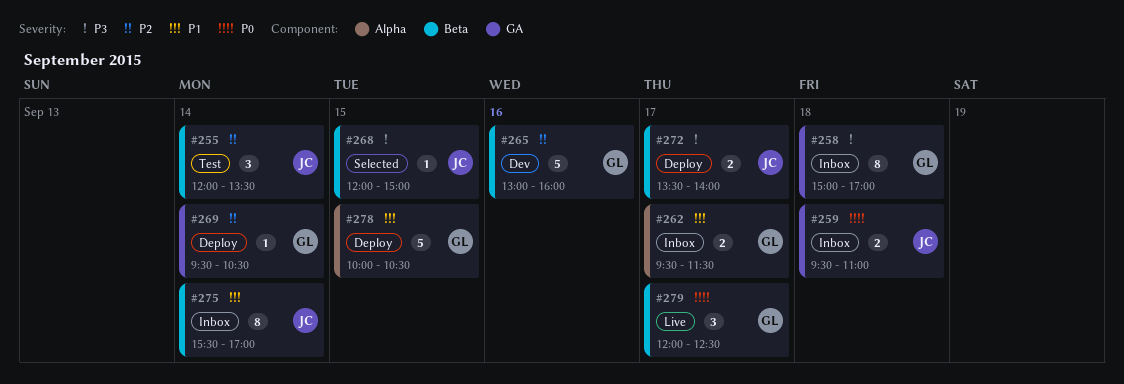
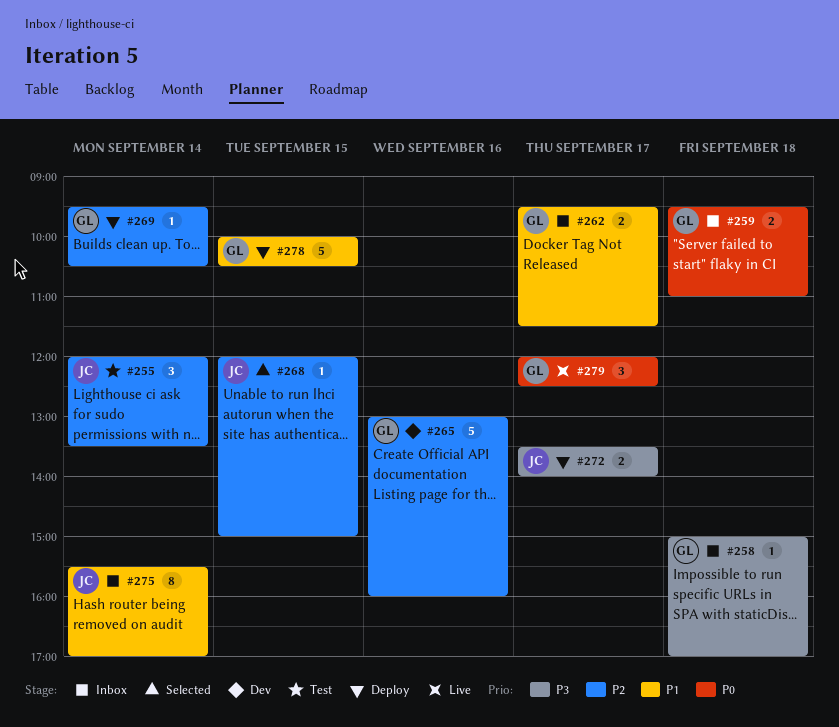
#258, estimate: 8 -> 1
#259, owner: JC -> GL
#268, priority: P3 -> P2

